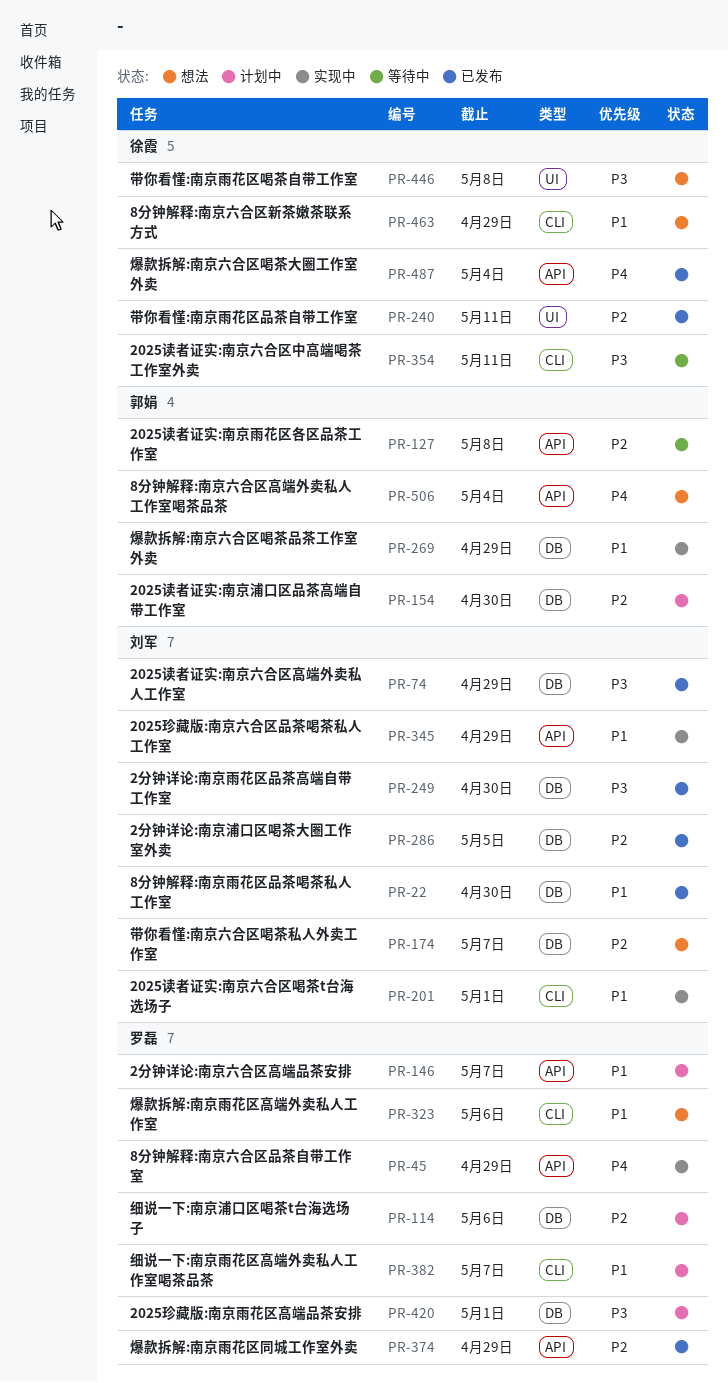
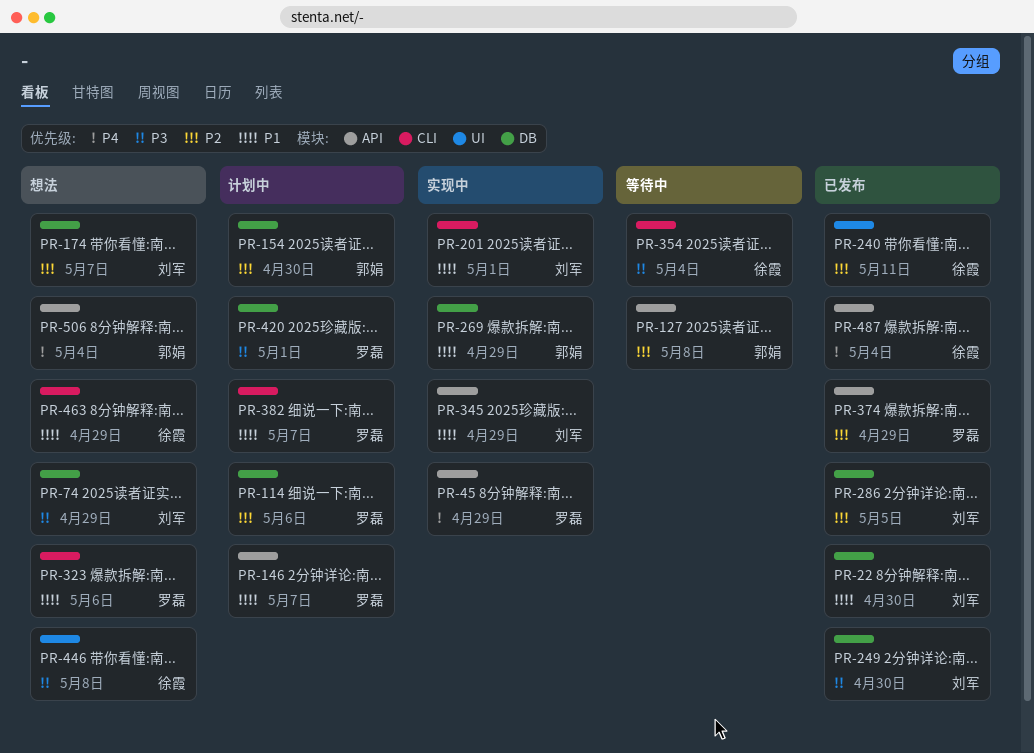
PR-74, status: 已发布 -> 想法
PR-354, due: May 11 -> May 4

